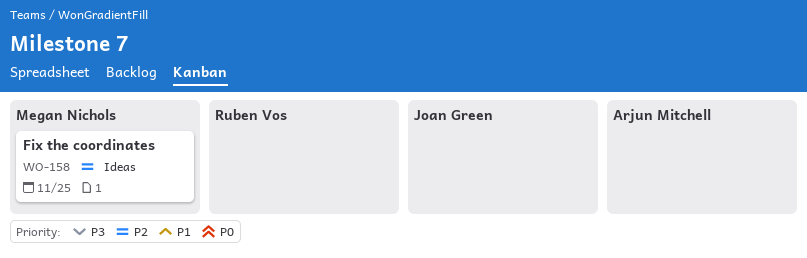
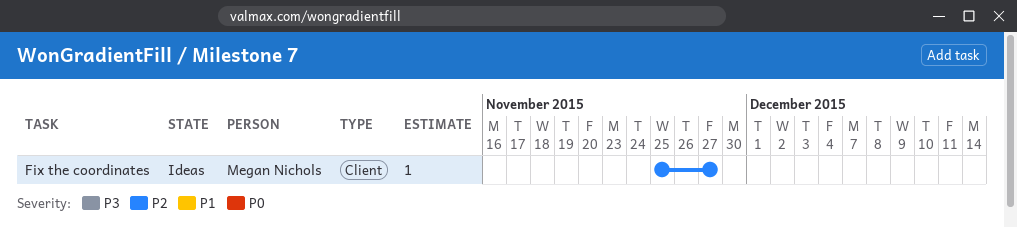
Fix the coordinates, due: Nov 25 -> Nov 27

